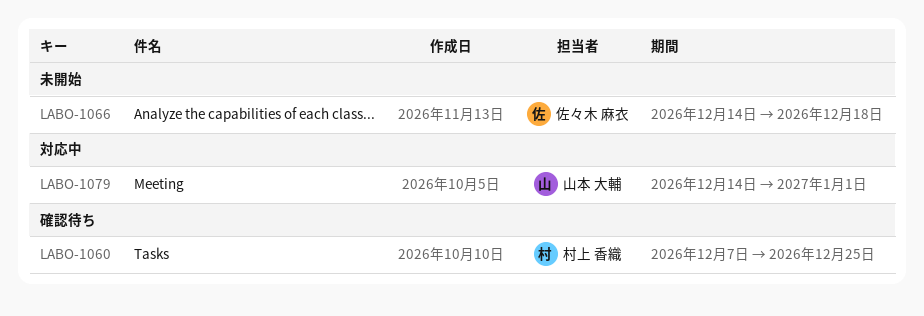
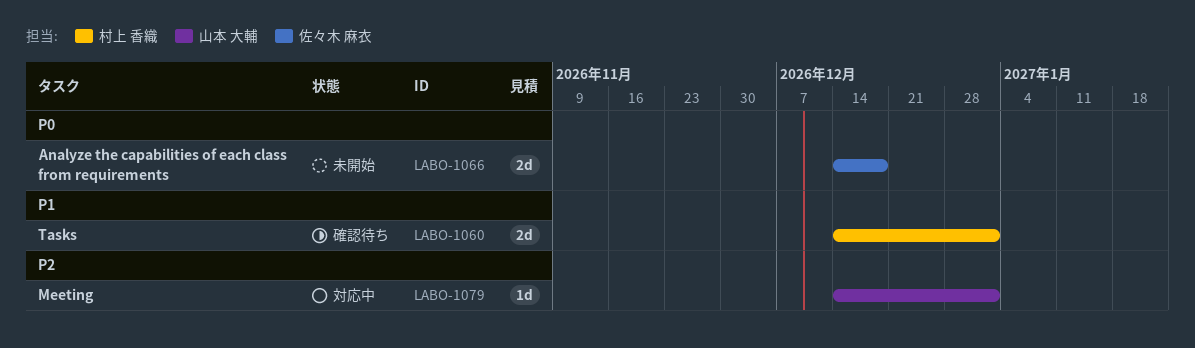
LABO-1060, start: Dec 7 -> Dec 14
LABO-1060, due: Dec 25 -> Jan 1

